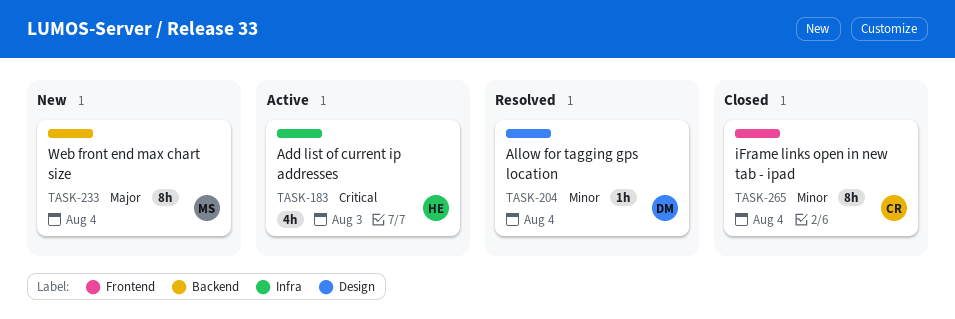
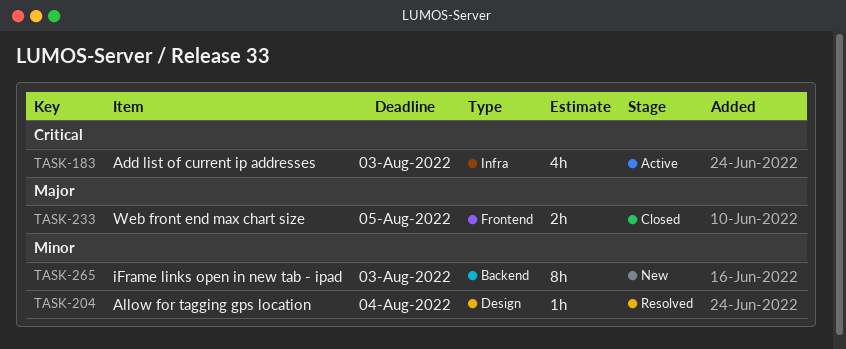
TASK-233, status: New -> Closed
TASK-233, label: Backend -> Frontend
TASK-233, estimate: 8h -> 2h
TASK-233, due: Aug 4 -> Aug 5
TASK-265, status: Closed -> New
TASK-265, label: Frontend -> Backend
TASK-265, due: Aug 4 -> Aug 3

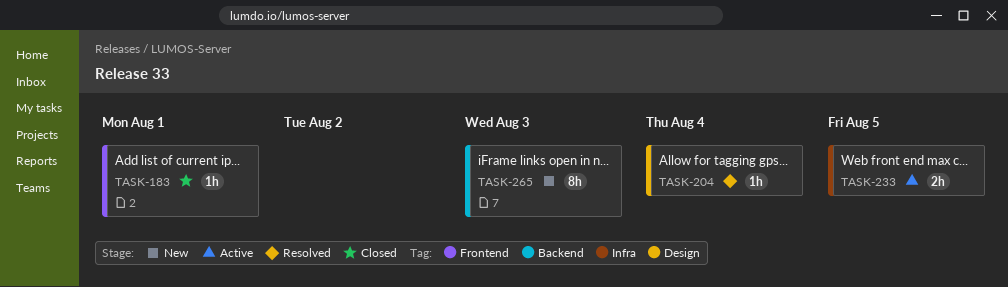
TASK-183, status: Active -> Closed
TASK-183, label: Infra -> Frontend
TASK-183, estimate: 4h -> 1h
TASK-183, due: Aug 3 -> Aug 1
TASK-233, status: Closed -> Active
TASK-233, label: Frontend -> Infra

